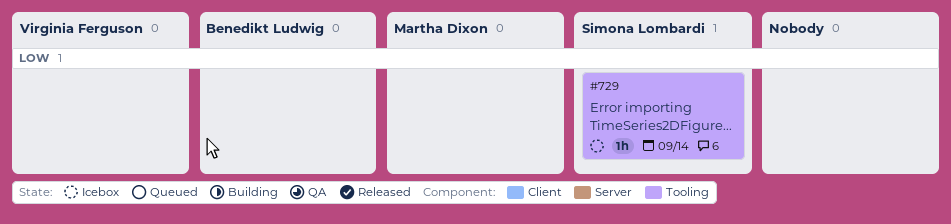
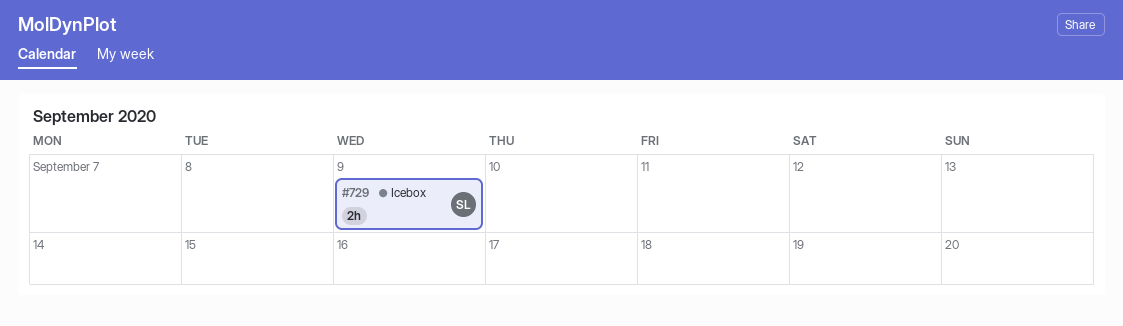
#729, estimate: 1h -> 2h
#729, due: Sep 14 -> Sep 9

